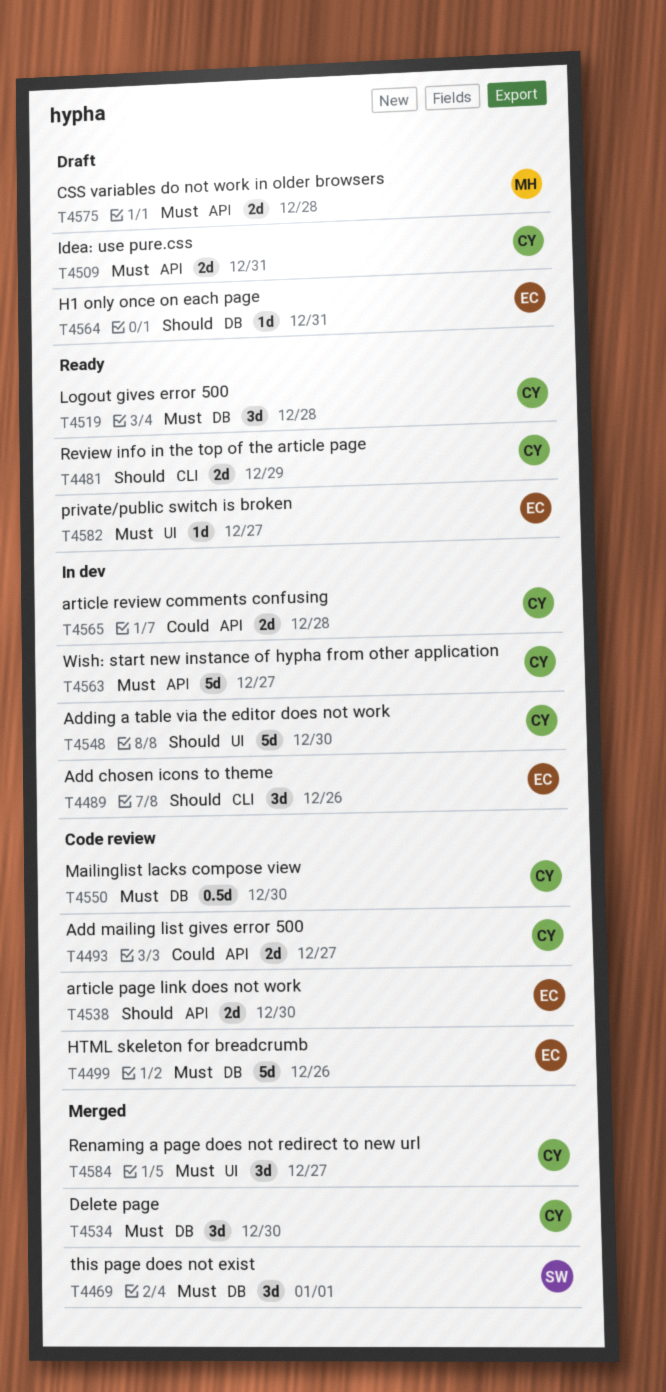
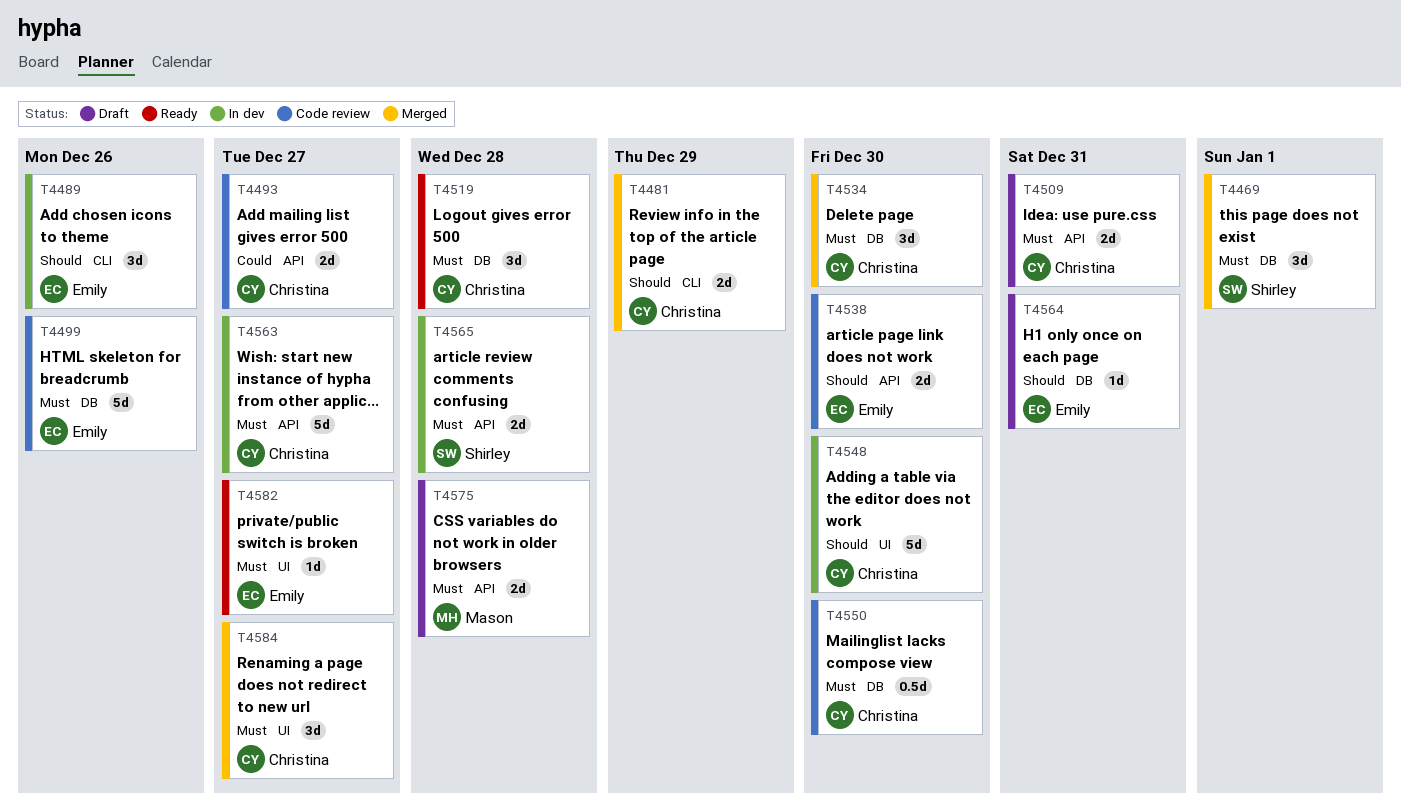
T4481, status: Ready -> Merged
T4565, owner: Christina -> Shirley
T4565, priority: Could -> Must

